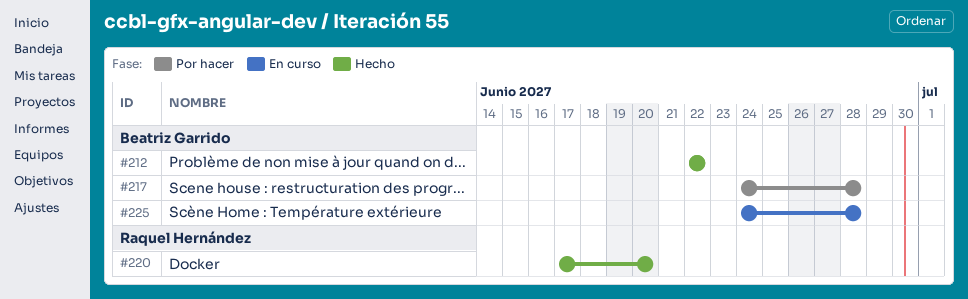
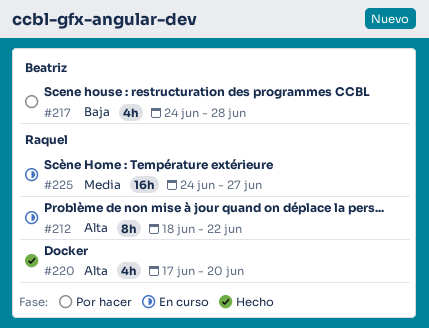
#212, status: Hecho -> En curso
#212, owner: Beatriz Garrido -> Raquel Hernández
#212, start: Jun 22 -> Jun 18
#225, owner: Beatriz Garrido -> Raquel Hernández
#225, due: Jun 28 -> Jun 27

